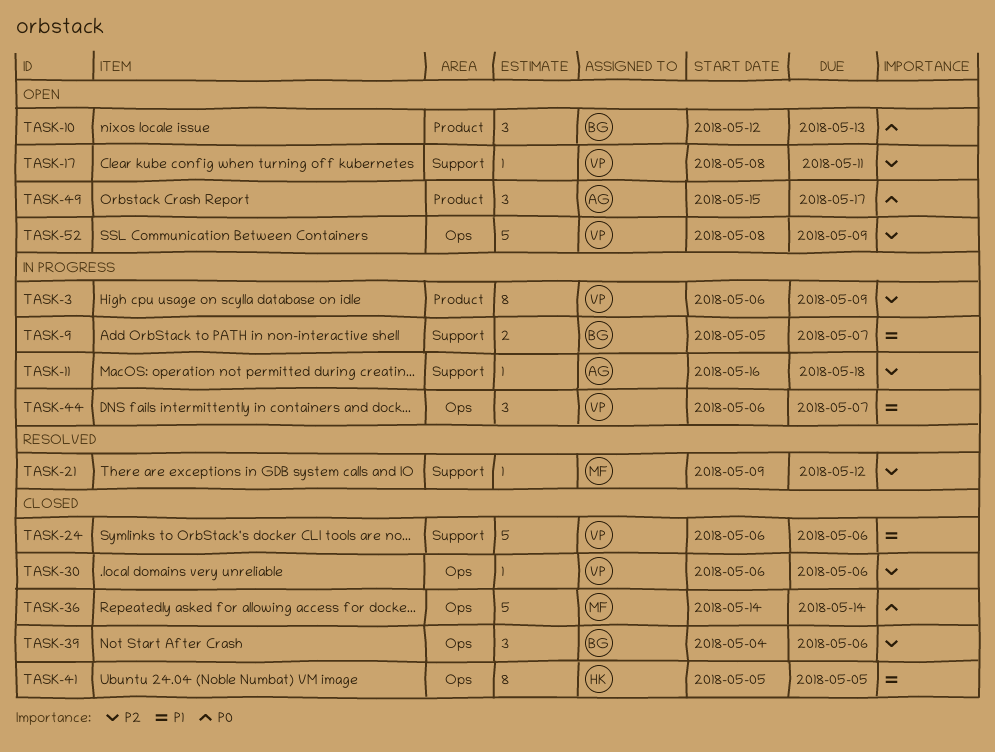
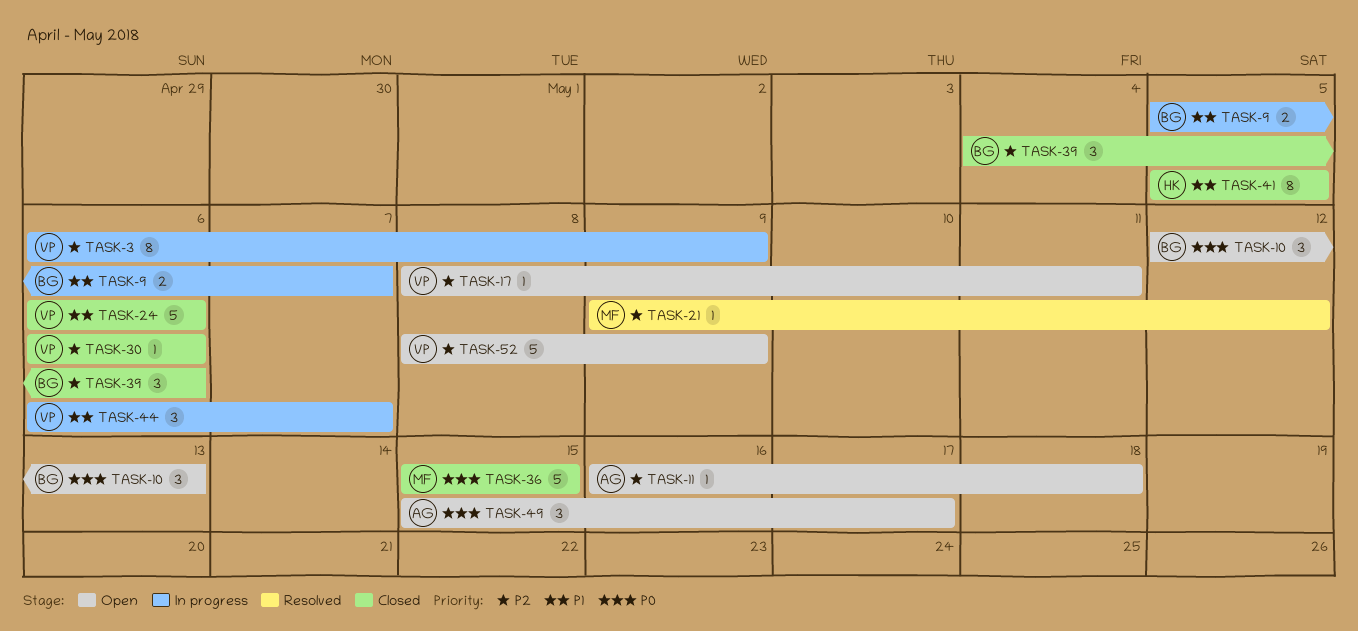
TASK-11, status: In progress -> Open
TASK-36, start: May 14 -> May 15
TASK-36, due: May 14 -> May 15

